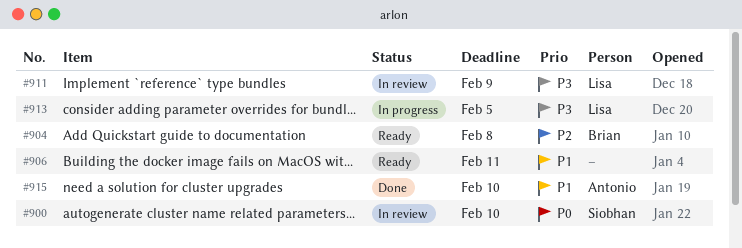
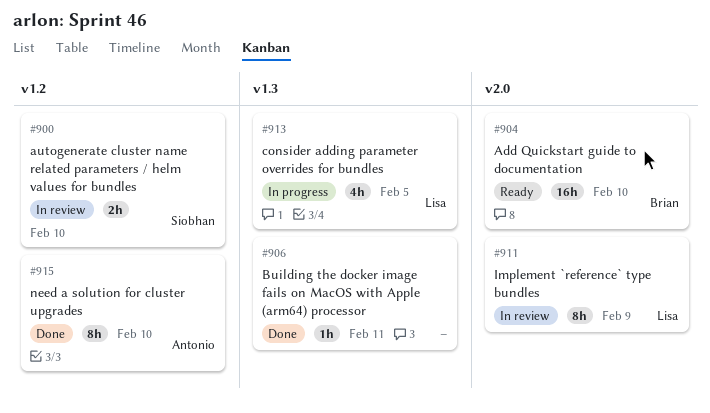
#904, due: Feb 8 -> Feb 10
#906, status: Ready -> Done

